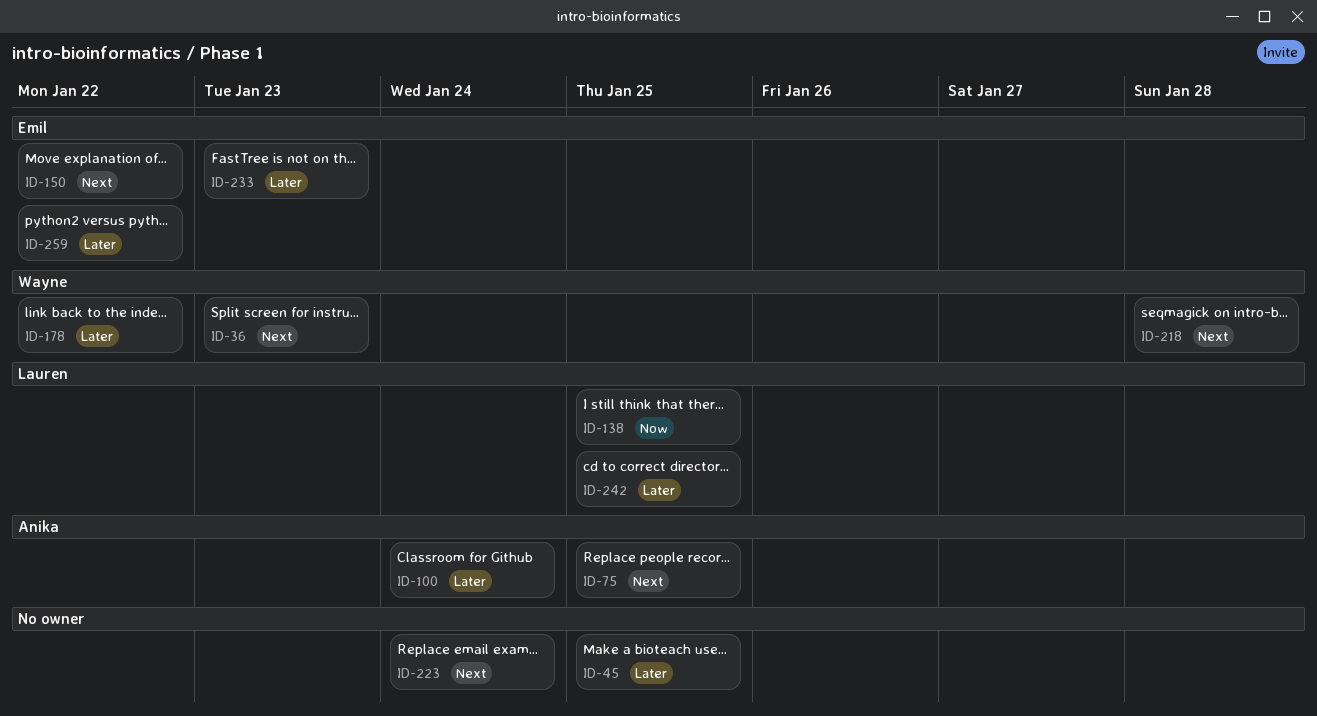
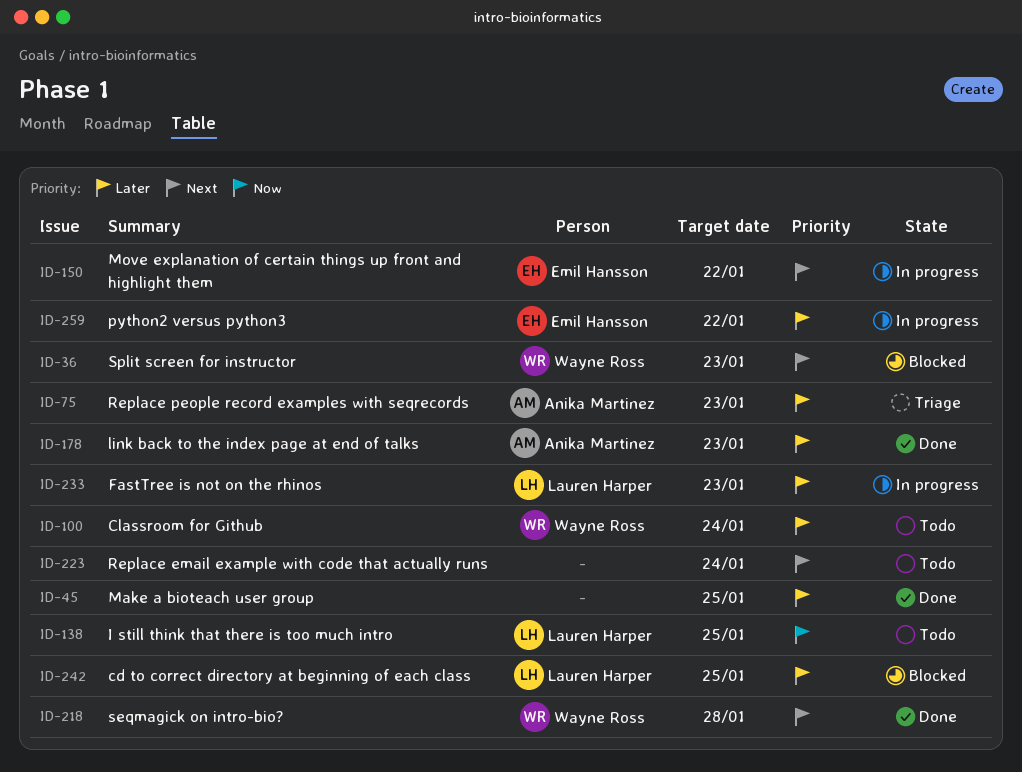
ID-75, priority: Next -> Later
ID-75, due: Jan 25 -> Jan 23
ID-100, owner: Anika Martinez -> Wayne Ross
ID-178, owner: Wayne Ross -> Anika Martinez
ID-178, due: Jan 22 -> Jan 23
ID-233, owner: Emil Hansson -> Lauren Harper

